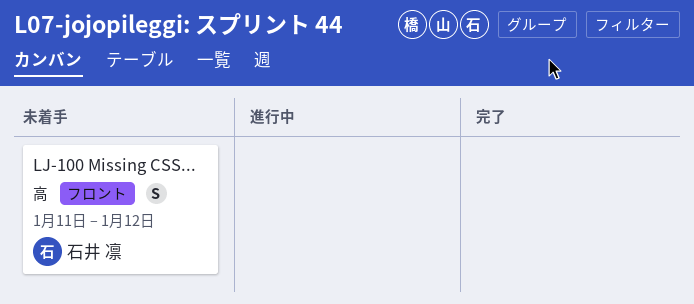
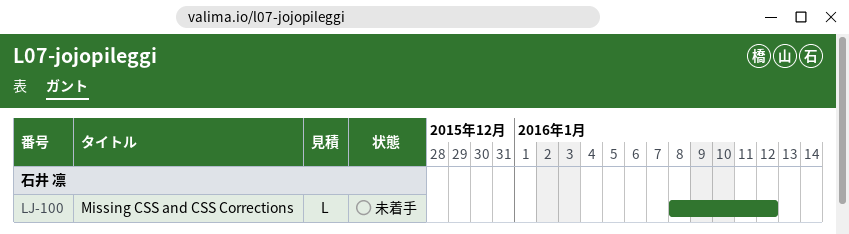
LJ-100, estimate: S -> L
LJ-100, start: Jan 11 -> Jan 8

